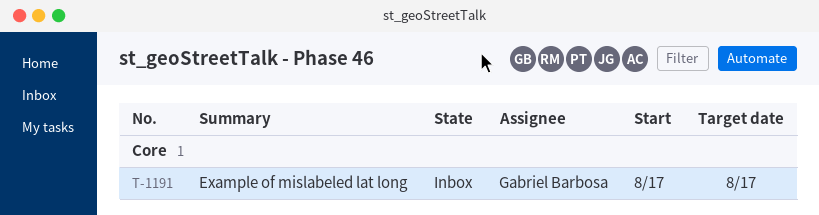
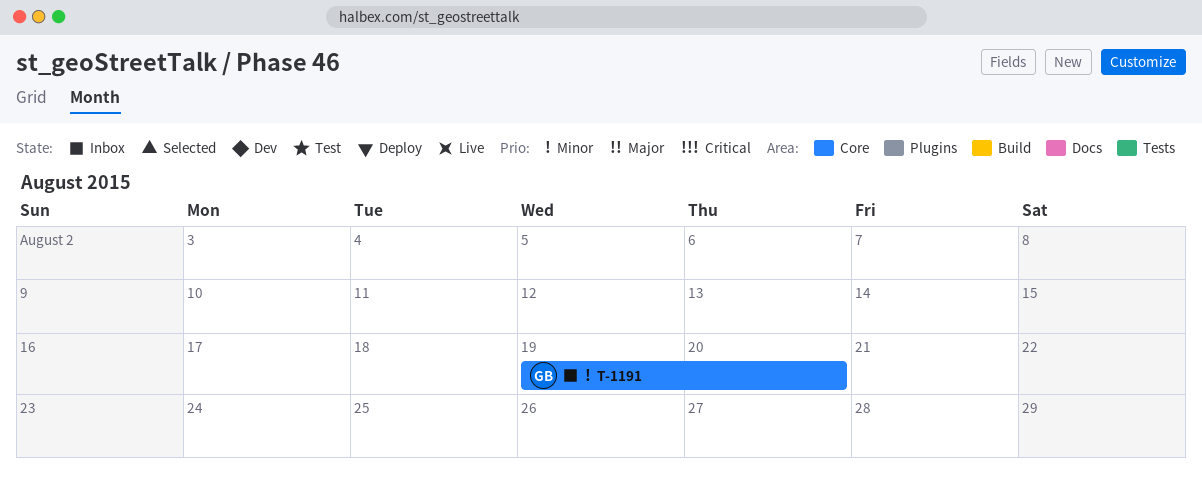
T-1191, start: Aug 17 -> Aug 19
T-1191, due: Aug 17 -> Aug 20

